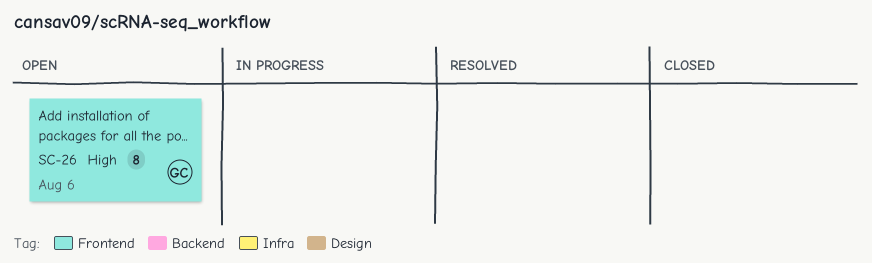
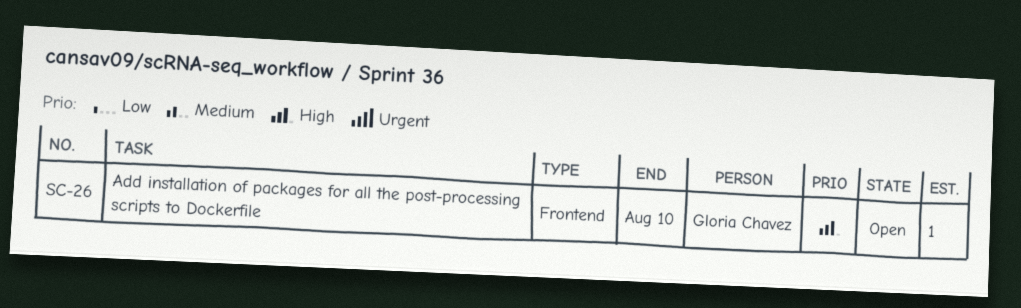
SC-26, estimate: 8 -> 1
SC-26, due: Aug 6 -> Aug 10

